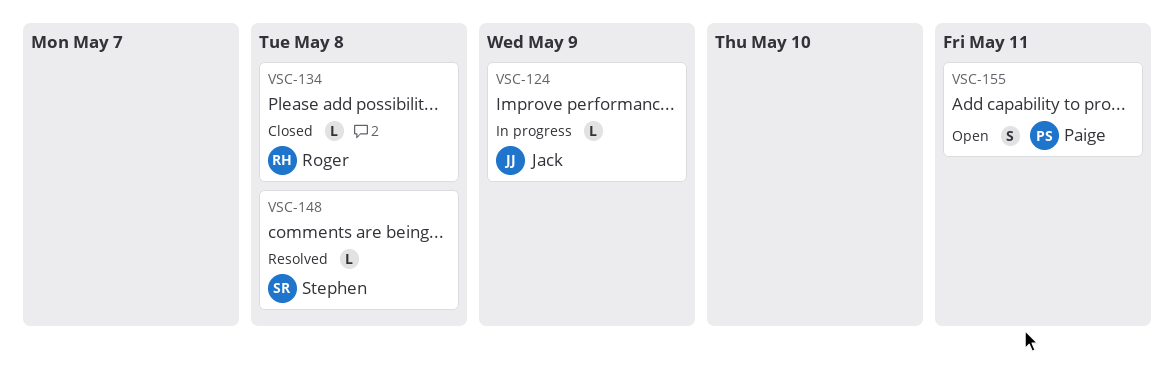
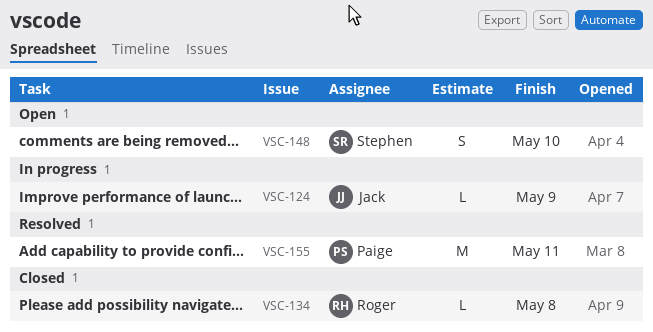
VSC-148, status: Resolved -> Open
VSC-148, estimate: L -> S
VSC-148, due: May 8 -> May 10
VSC-155, status: Open -> Resolved
VSC-155, estimate: S -> M

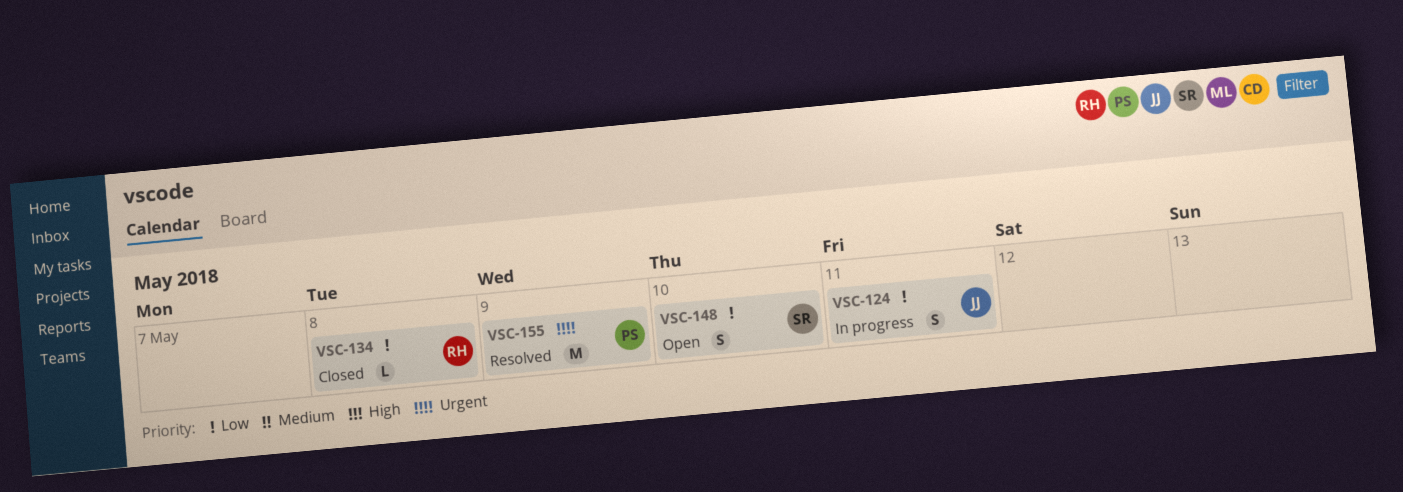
VSC-124, estimate: L -> S
VSC-124, due: May 9 -> May 11
VSC-155, due: May 11 -> May 9

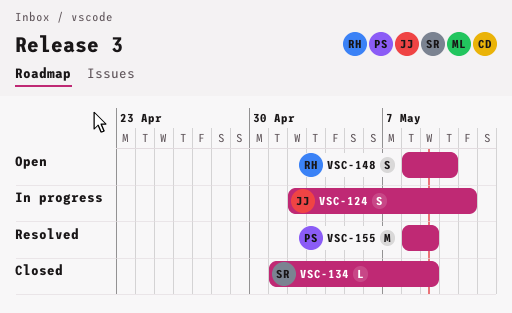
VSC-134, owner: RH -> SR
VSC-134, due: May 8 -> May 9
VSC-148, owner: SR -> RH

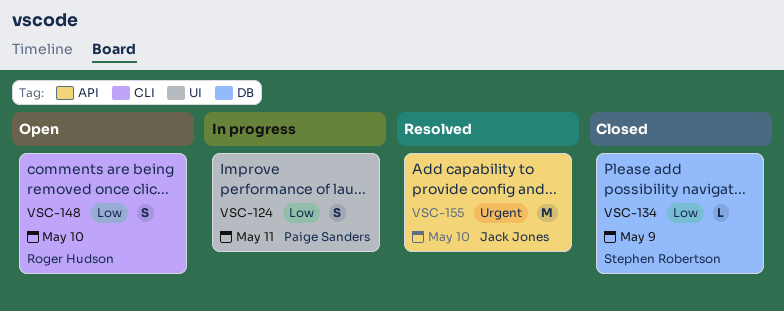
VSC-124, owner: Jack Jones -> Paige Sanders
VSC-155, owner: Paige Sanders -> Jack Jones
VSC-155, due: May 9 -> May 10

